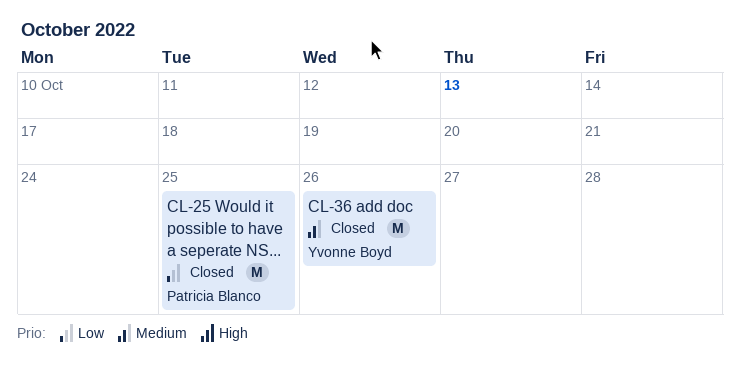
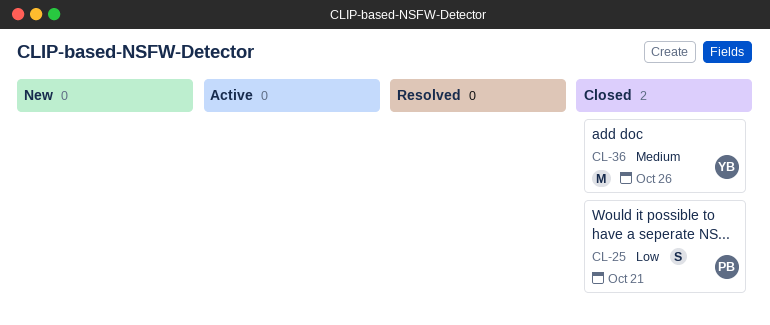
CL-25, estimate: M -> S
CL-25, due: Oct 25 -> Oct 21

